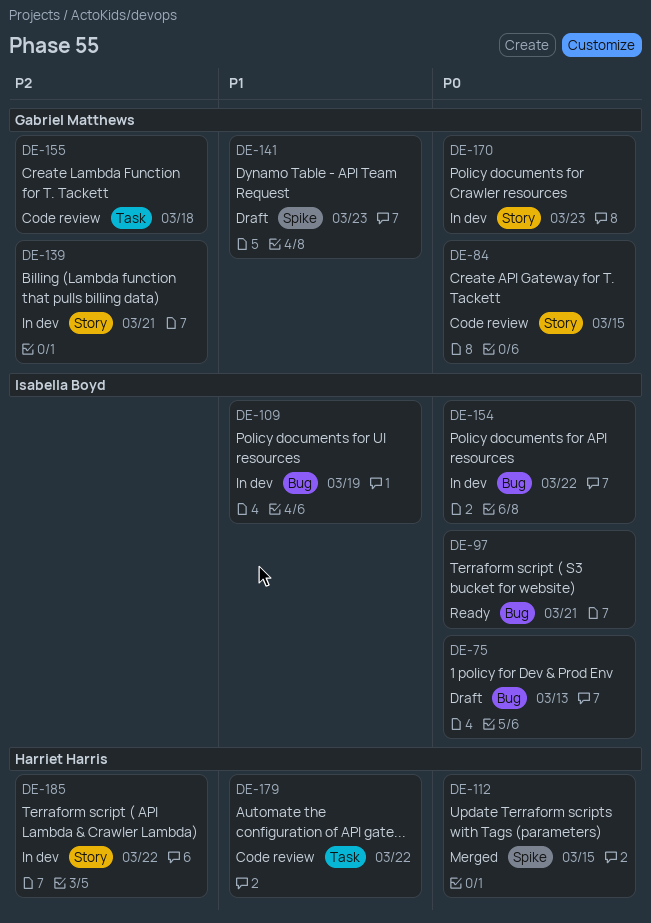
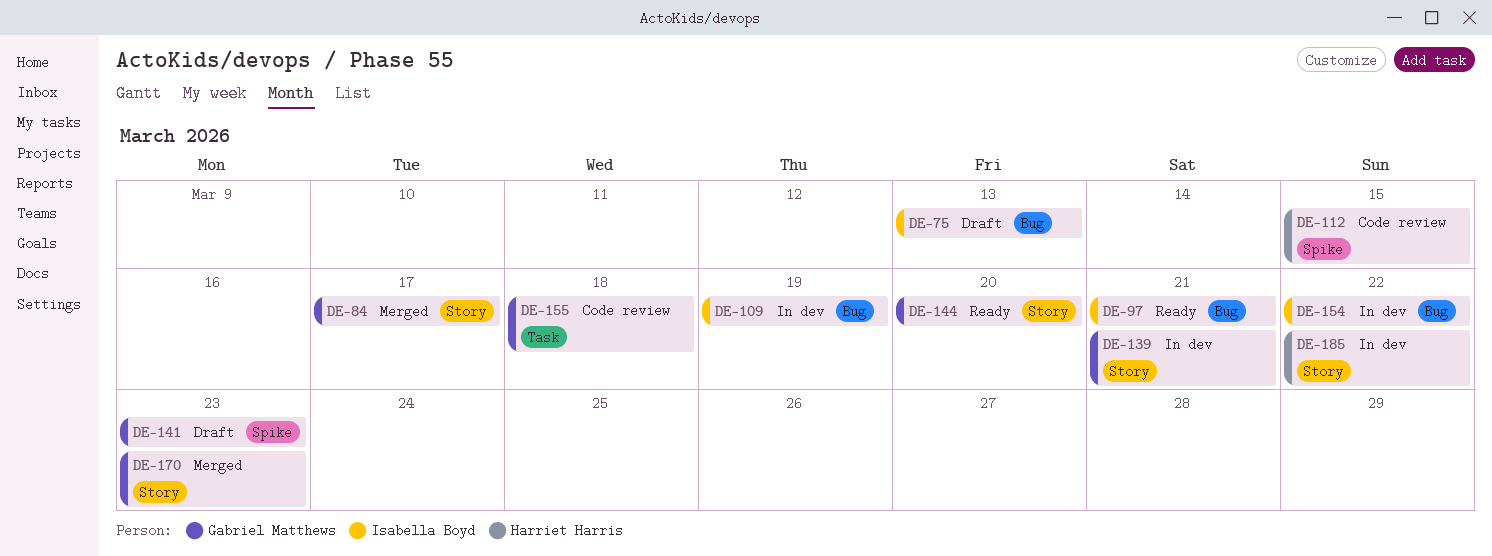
DE-84, status: Code review -> Merged
DE-84, due: Mar 15 -> Mar 17
DE-112, status: Merged -> Code review
DE-144: none -> present
DE-170, status: In dev -> Merged
DE-179: present -> none

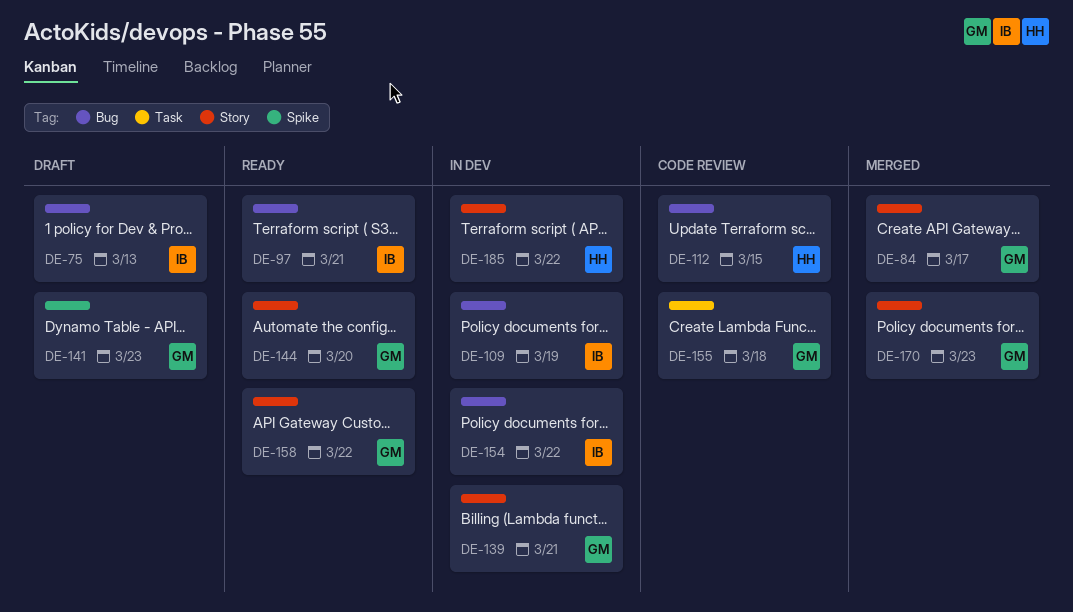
DE-112, label: Spike -> Bug
DE-158: none -> present

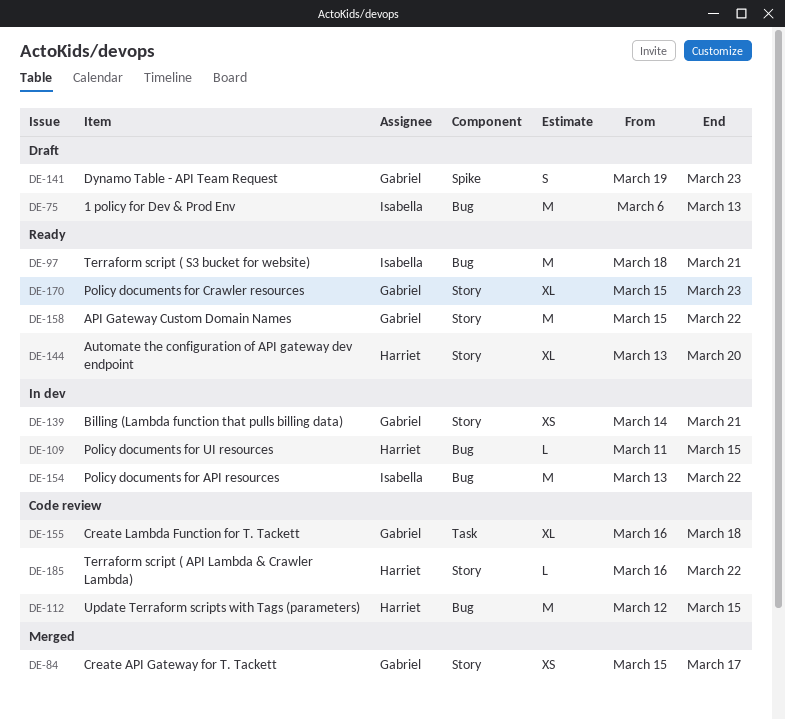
DE-109, owner: Isabella -> Harriet
DE-109, due: Mar 19 -> Mar 15
DE-144, owner: Gabriel -> Harriet
DE-170, status: Merged -> Ready
DE-185, status: In dev -> Code review

